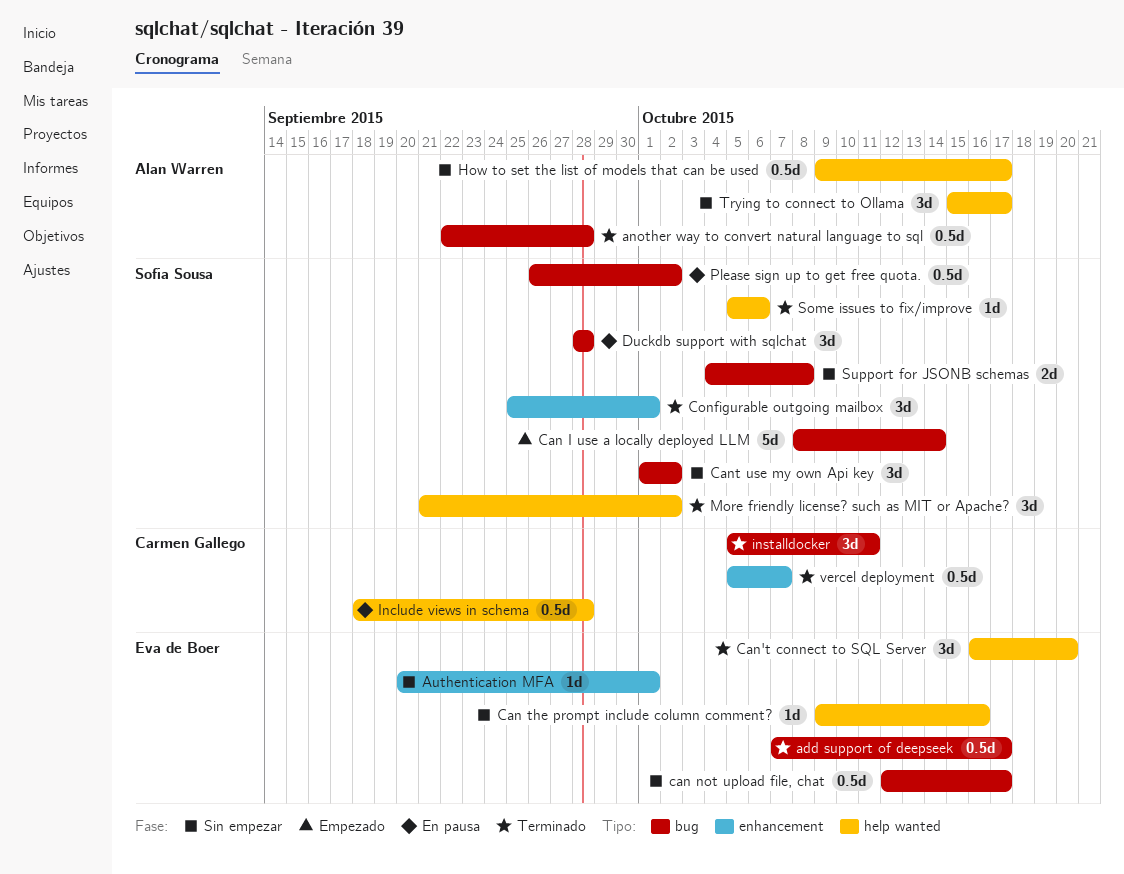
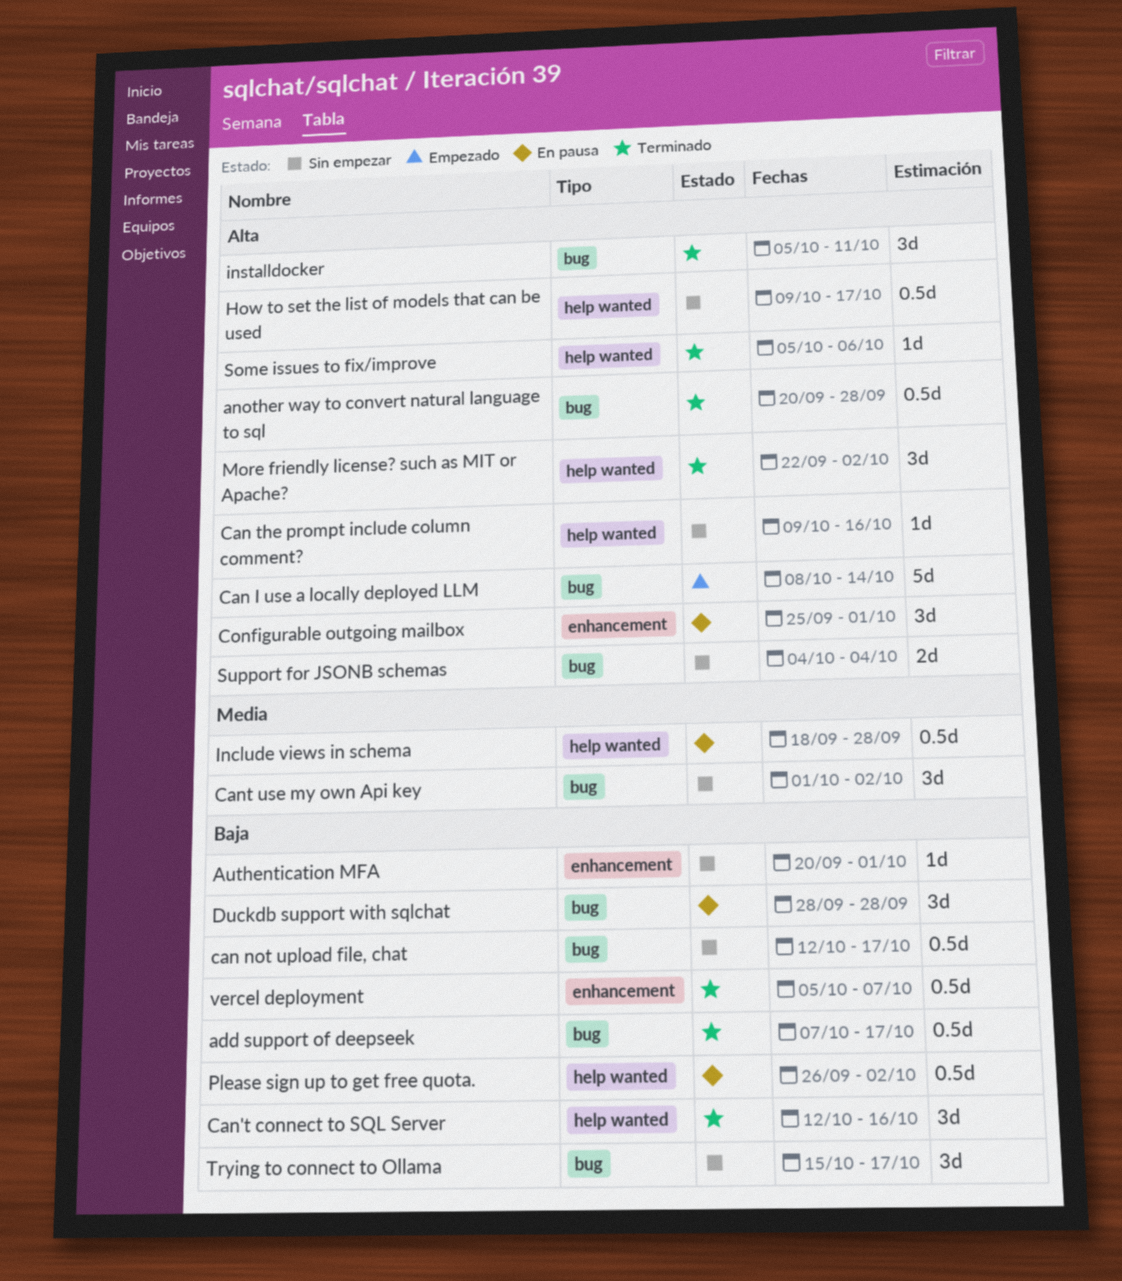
another way to convert natural language to sql, start: Sep 22 -> Sep 20
Can't connect to SQL Server, start: Oct 16 -> Oct 12
Can't connect to SQL Server, due: Oct 20 -> Oct 16
Configurable outgoing mailbox, status: Terminado -> En pausa
More friendly license? such as MIT or Apache?, start: Sep 21 -> Sep 22
Please sign up to get free quota., label: bug -> help wanted
Support for JSONB schemas, due: Oct 8 -> Oct 4
Trying to connect to Ollama, label: help wanted -> bug

